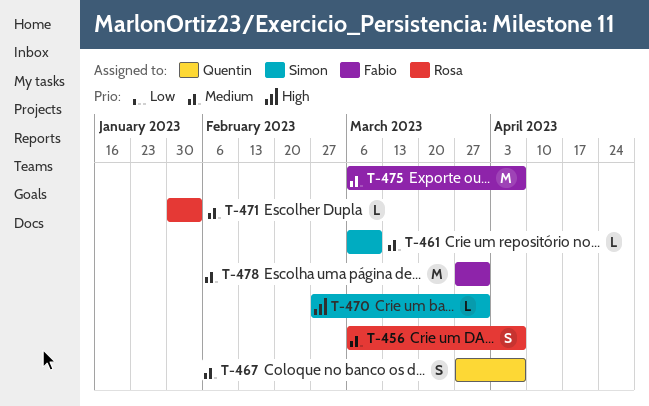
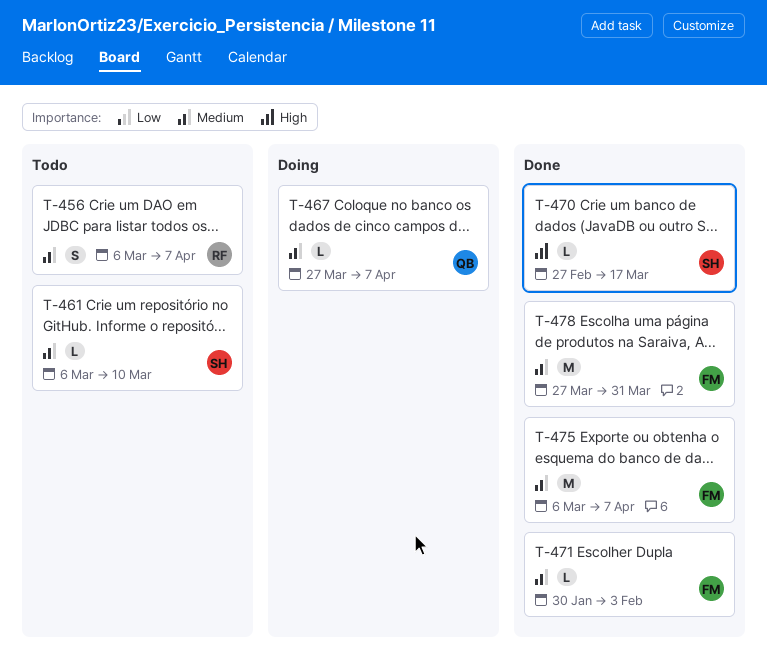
T-467, estimate: S -> L
T-470, due: Mar 31 -> Mar 17
T-471, owner: Rosa -> Fabio

